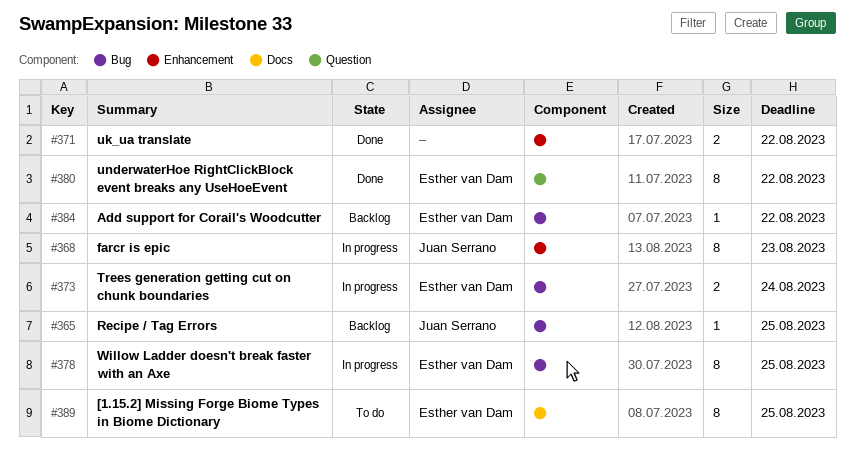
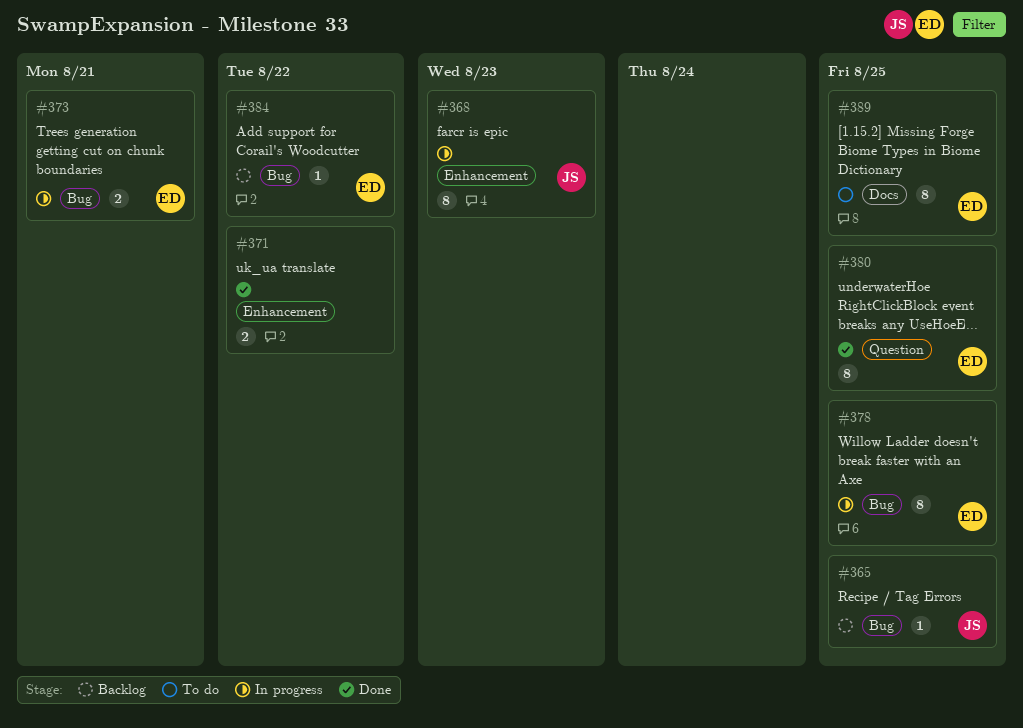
#373, due: Aug 24 -> Aug 21
#380, due: Aug 22 -> Aug 25

